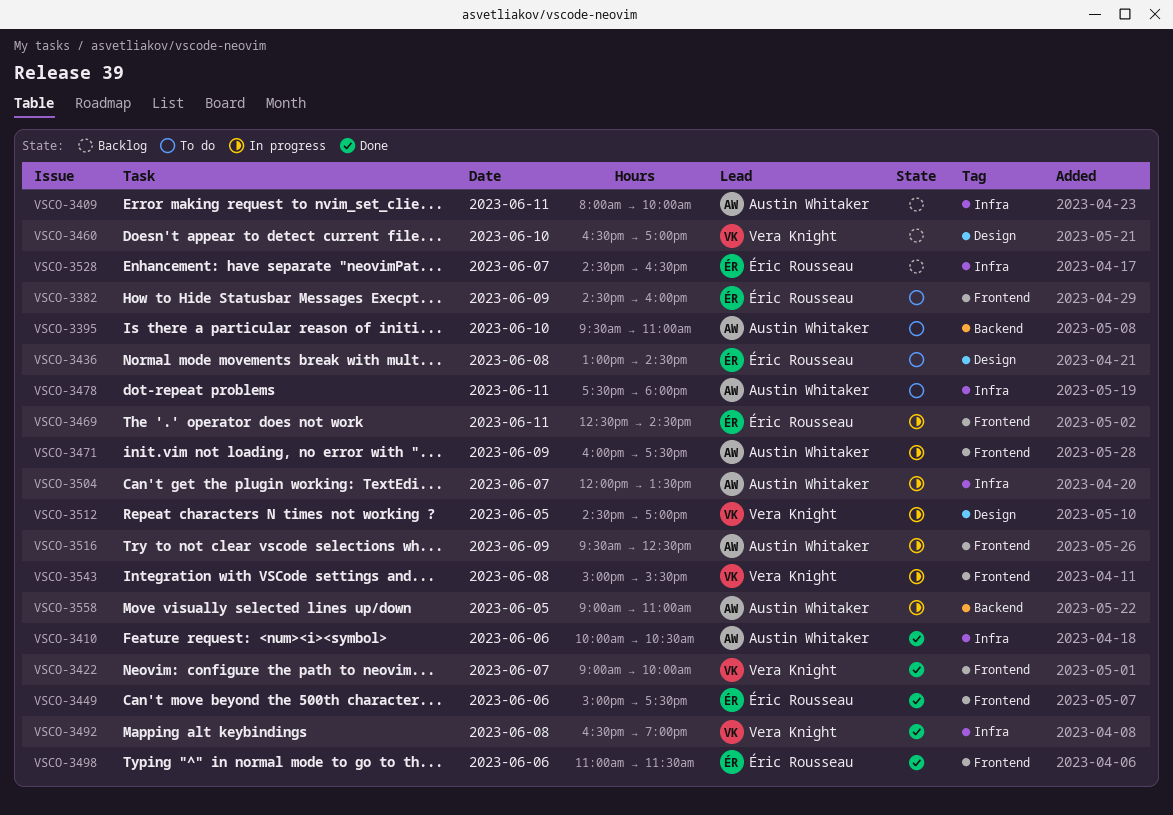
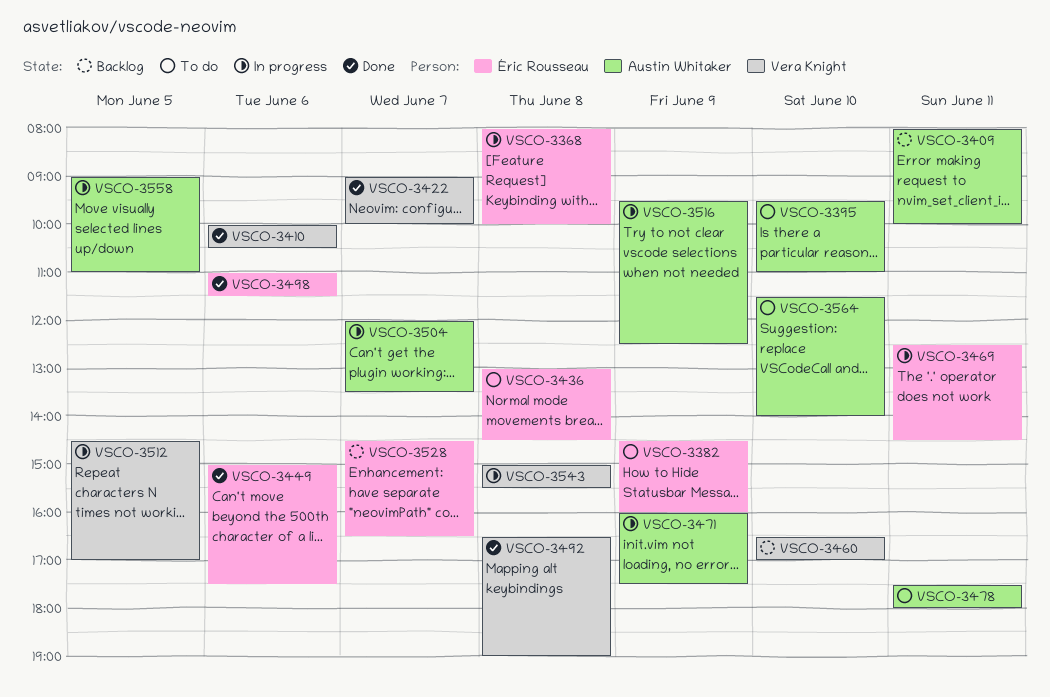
VSCO-3368: none -> present
VSCO-3410, owner: Austin Whitaker -> Vera Knight
VSCO-3564: none -> present

